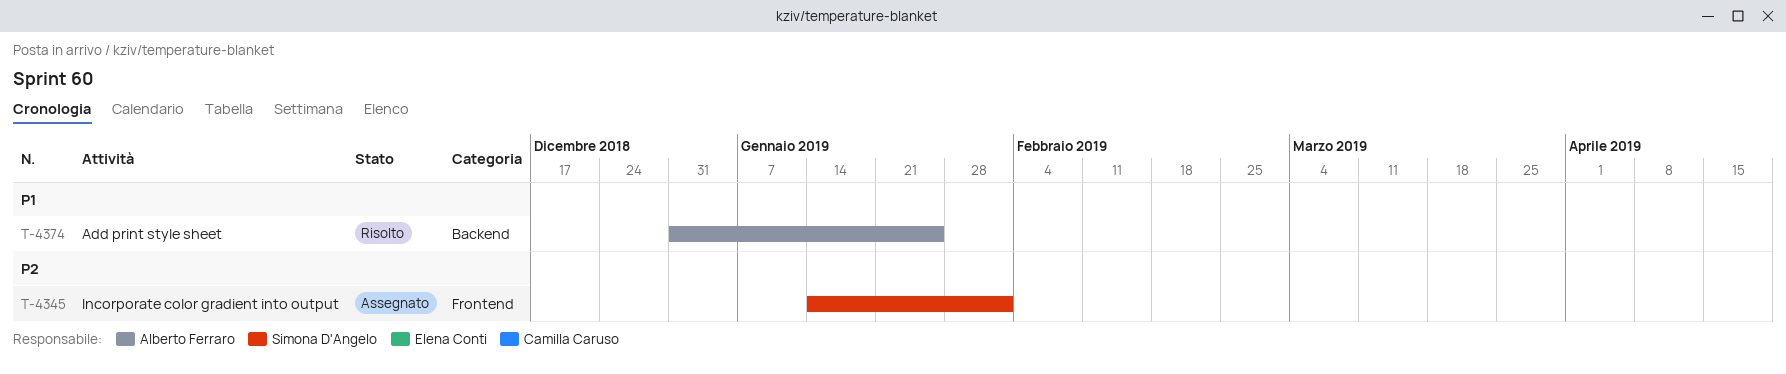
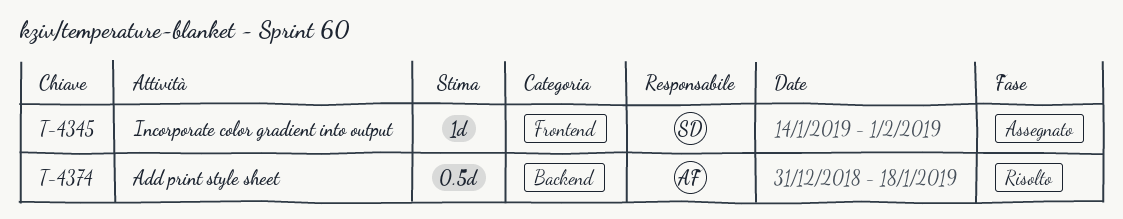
T-4374, due: Jan 25 -> Jan 18

